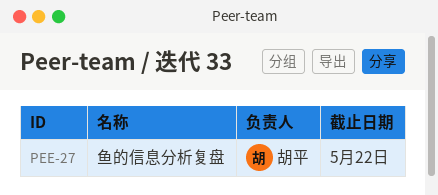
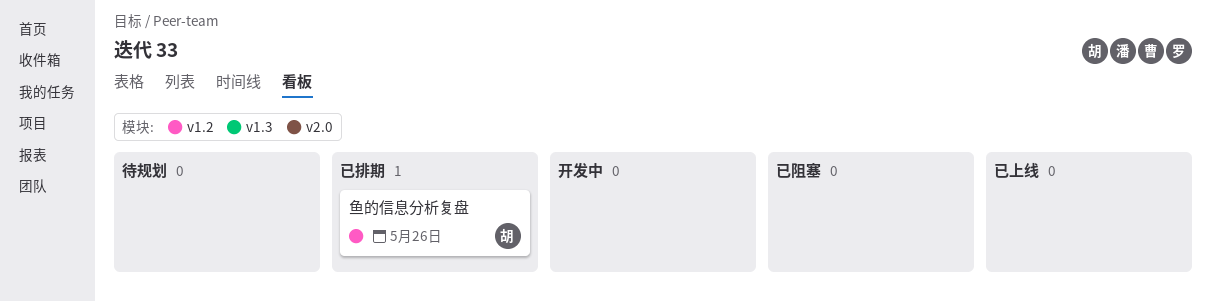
鱼的信息分析复盘, due: May 22 -> May 26

